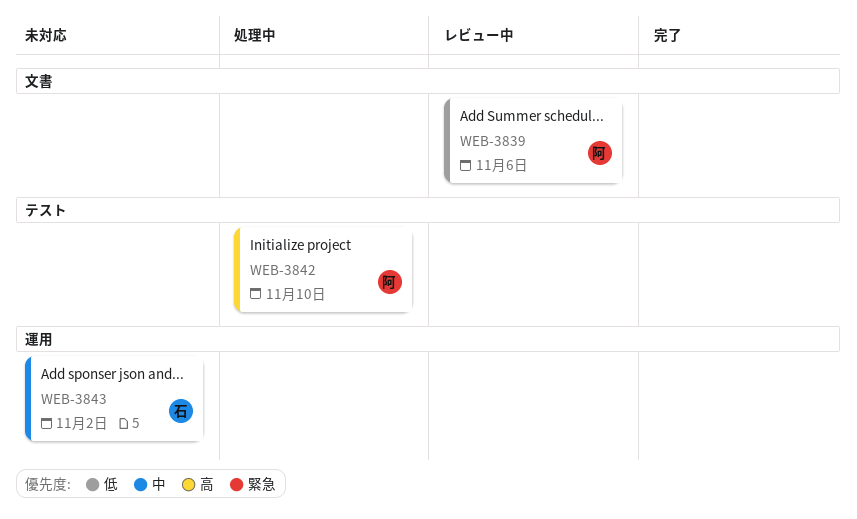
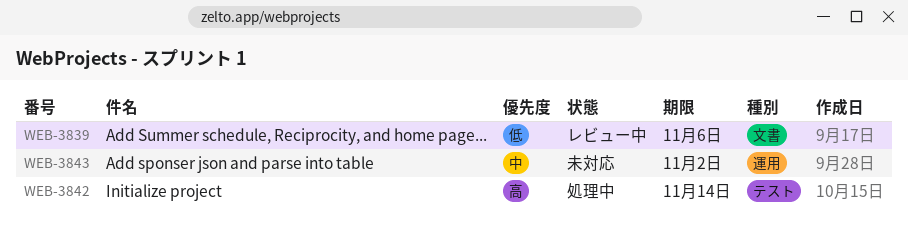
WEB-3842, due: Nov 10 -> Nov 14

